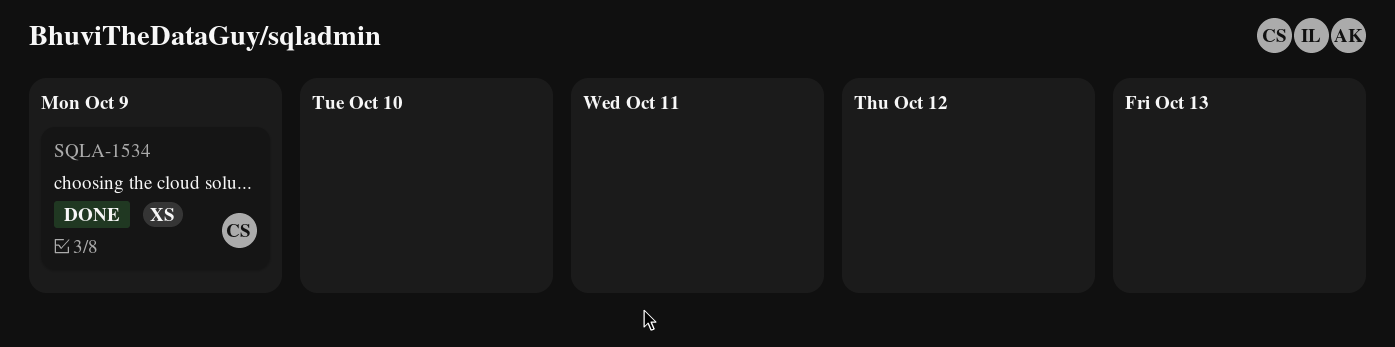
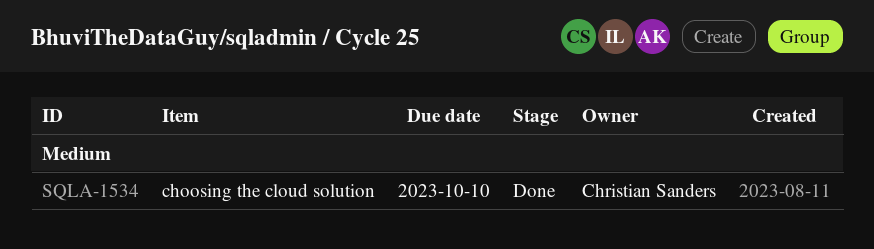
SQLA-1534, due: Oct 9 -> Oct 10

